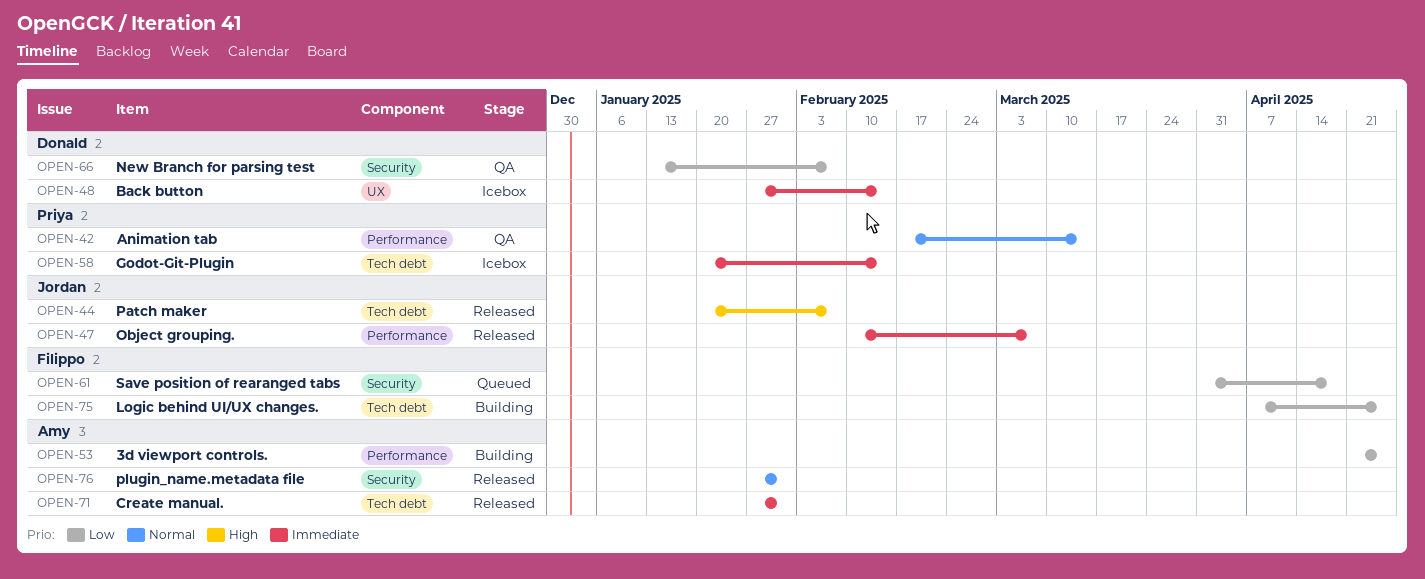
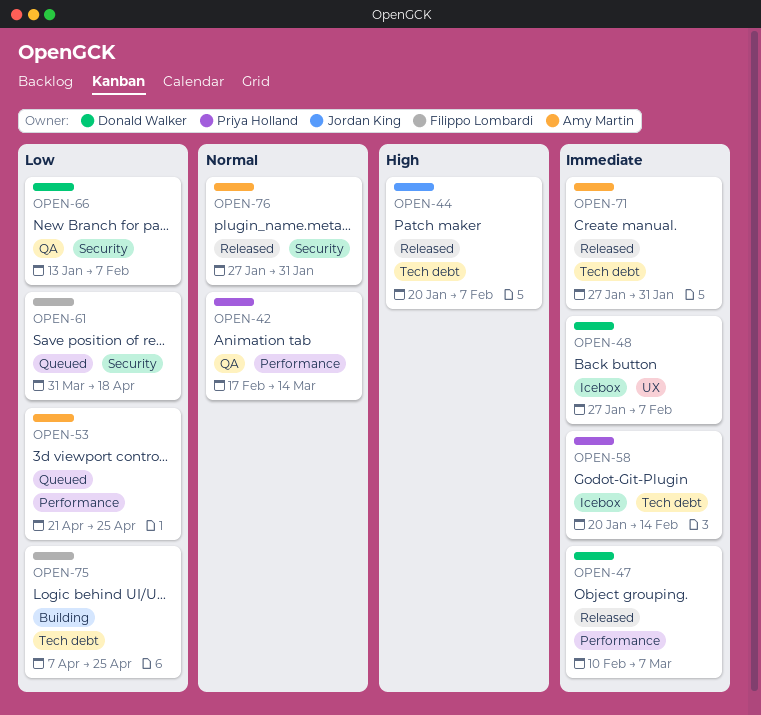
OPEN-47, owner: Jordan King -> Donald Walker
OPEN-48, due: Feb 14 -> Feb 7
OPEN-53, status: Building -> Queued

